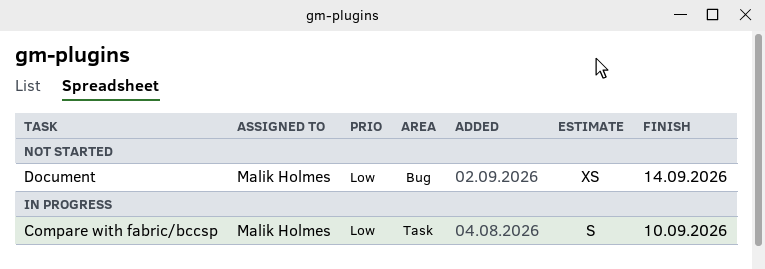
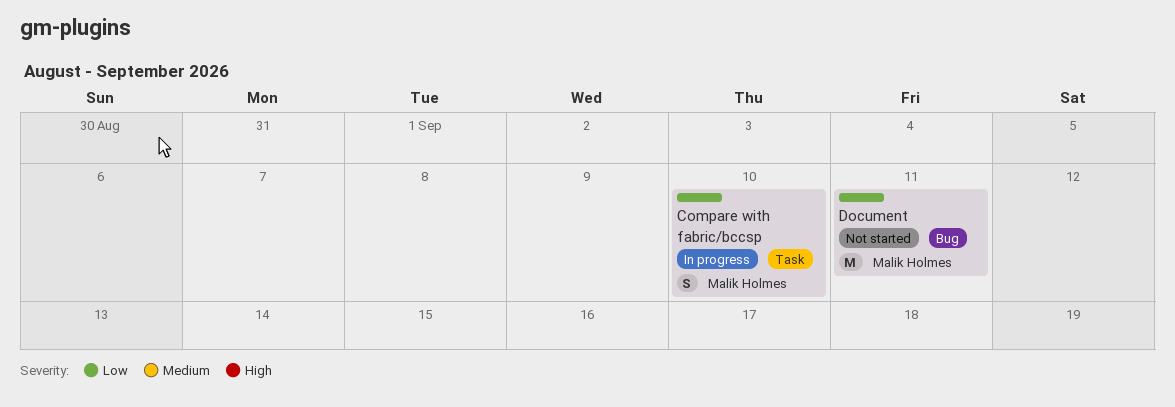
Document, estimate: XS -> M
Document, due: Sep 14 -> Sep 11

